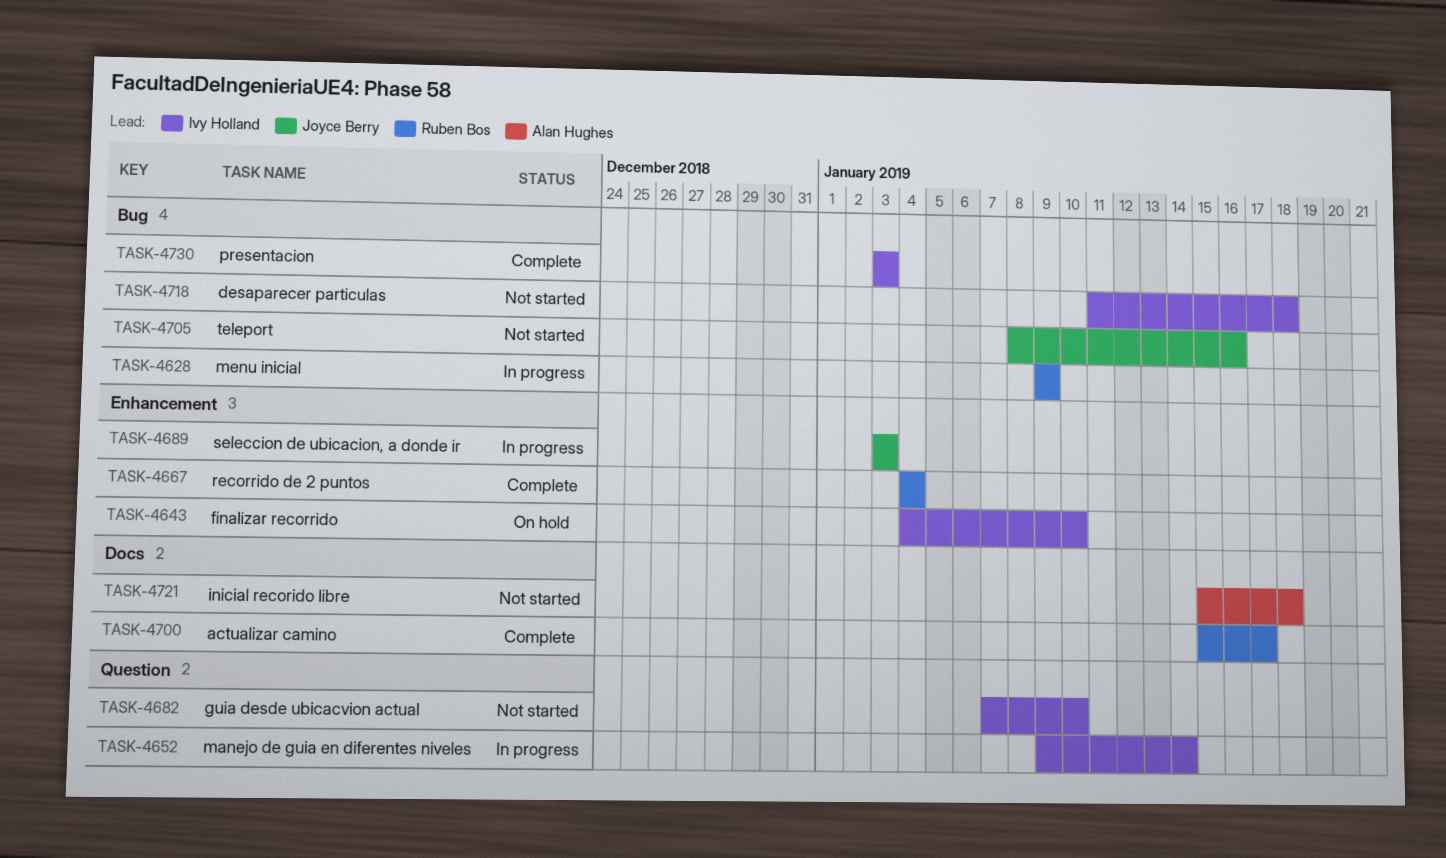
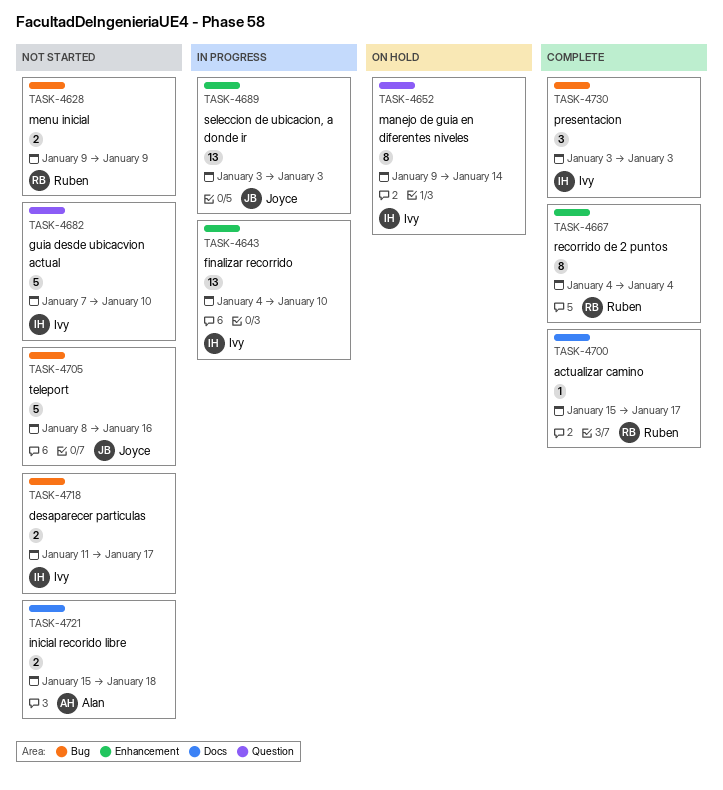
TASK-4628, status: In progress -> Not started
TASK-4643, status: On hold -> In progress
TASK-4652, status: In progress -> On hold
TASK-4718, due: Jan 18 -> Jan 17

